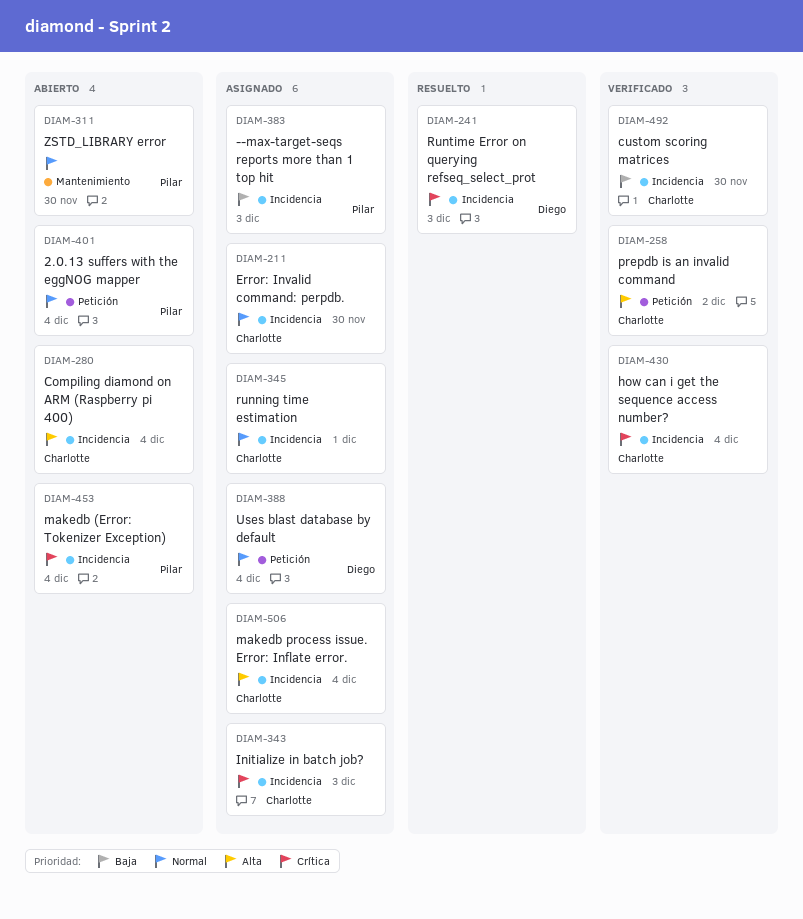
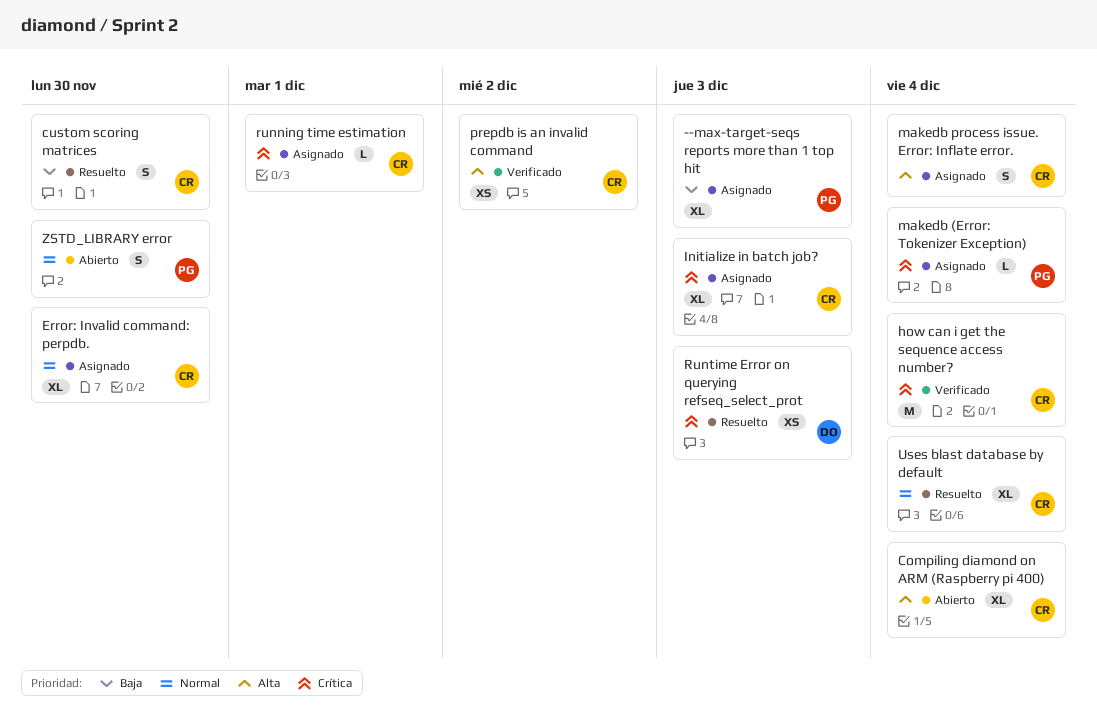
2.0.13 suffers with the eggNOG mapper: present -> none
custom scoring matrices, status: Verificado -> Resuelto
makedb (Error: Tokenizer Exception), status: Abierto -> Asignado
running time estimation, priority: Normal -> Crítica
Uses blast database by default, status: Asignado -> Resuelto
Uses blast database by default, owner: Diego -> Charlotte

